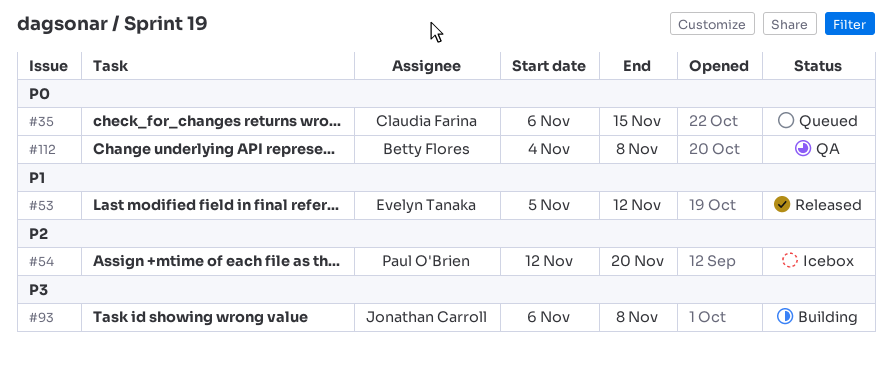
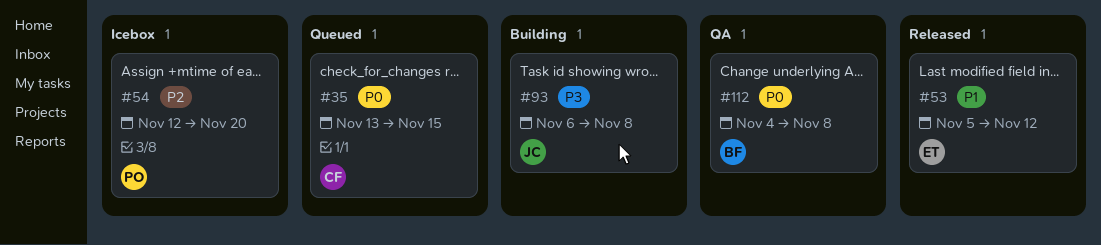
#35, start: Nov 6 -> Nov 13

